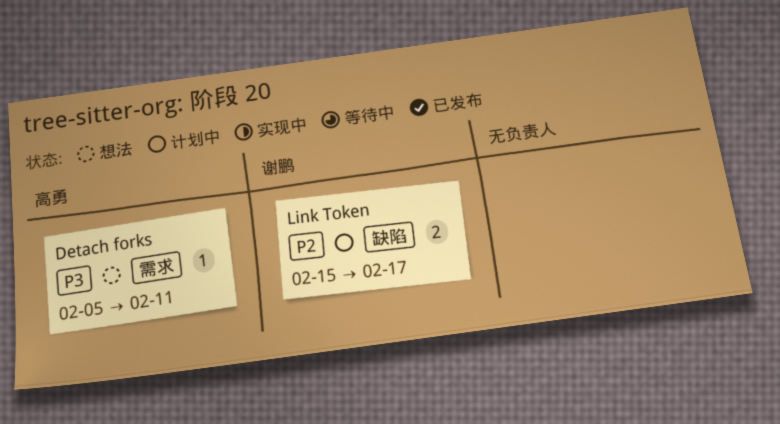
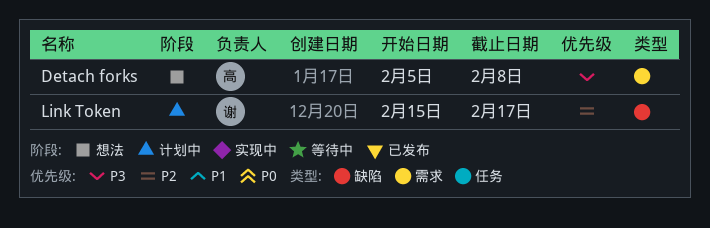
Detach forks, due: Feb 11 -> Feb 8

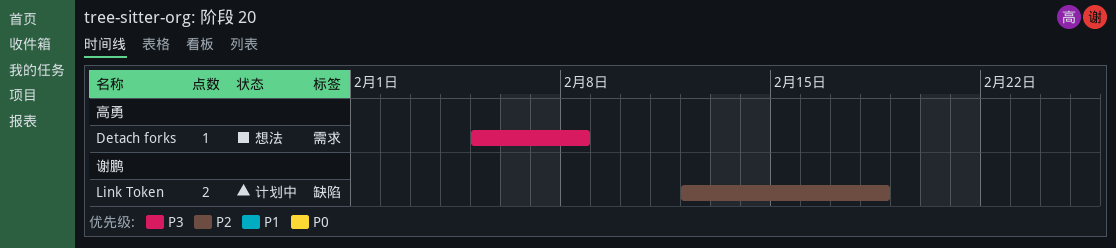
Link Token, start: Feb 15 -> Feb 12
Link Token, due: Feb 17 -> Feb 18

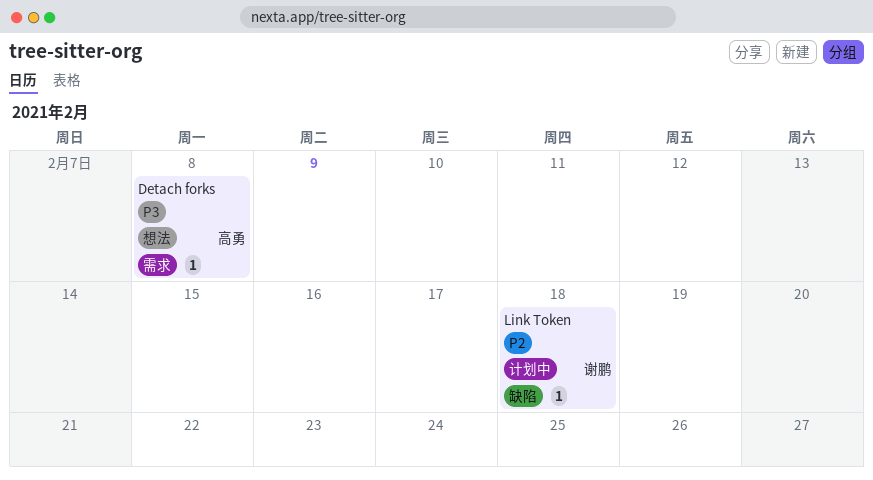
Link Token, estimate: 2 -> 1

